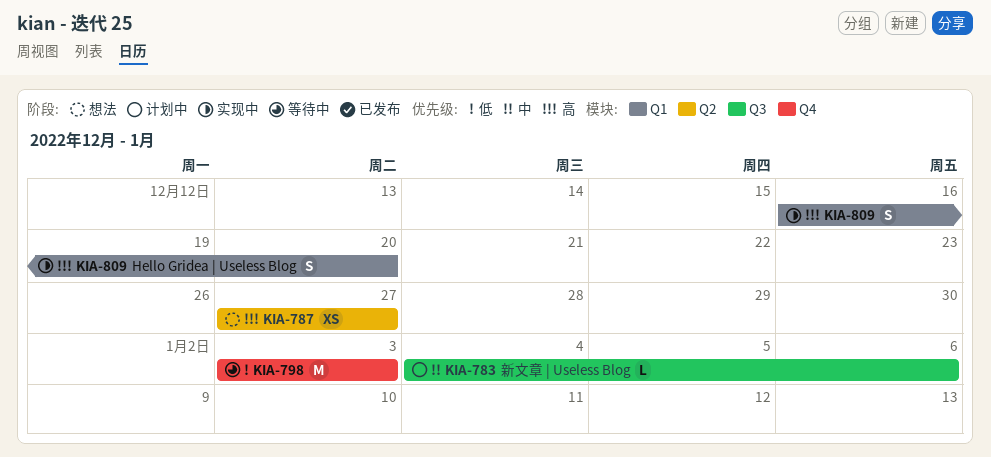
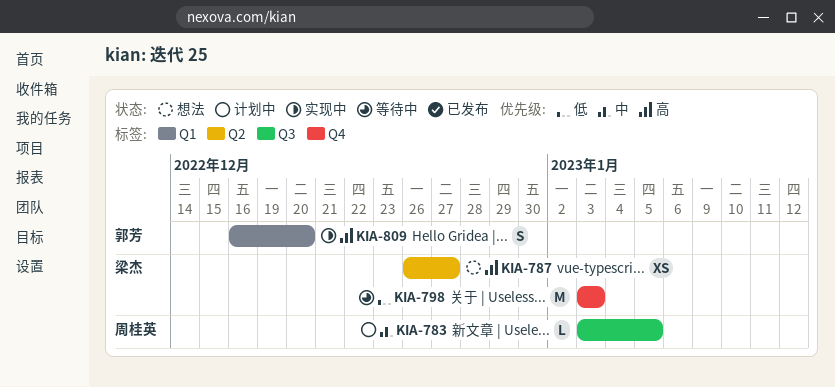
KIA-783, start: Jan 4 -> Jan 3
KIA-783, due: Jan 6 -> Jan 5
KIA-787, start: Dec 27 -> Dec 26

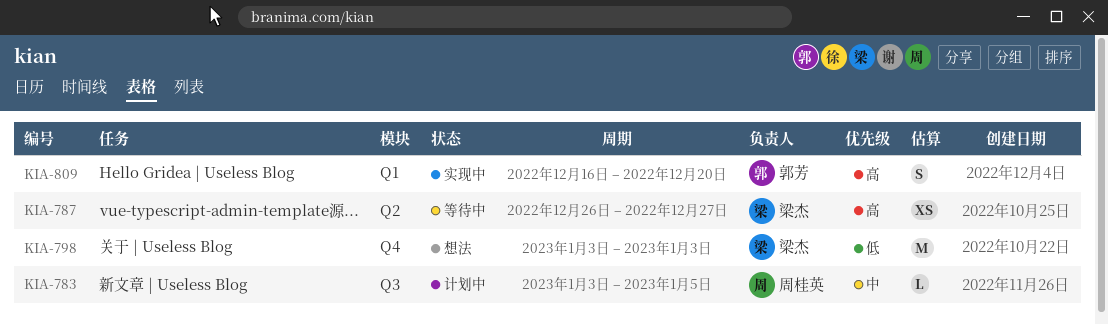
KIA-787, status: 想法 -> 等待中
KIA-798, status: 等待中 -> 想法

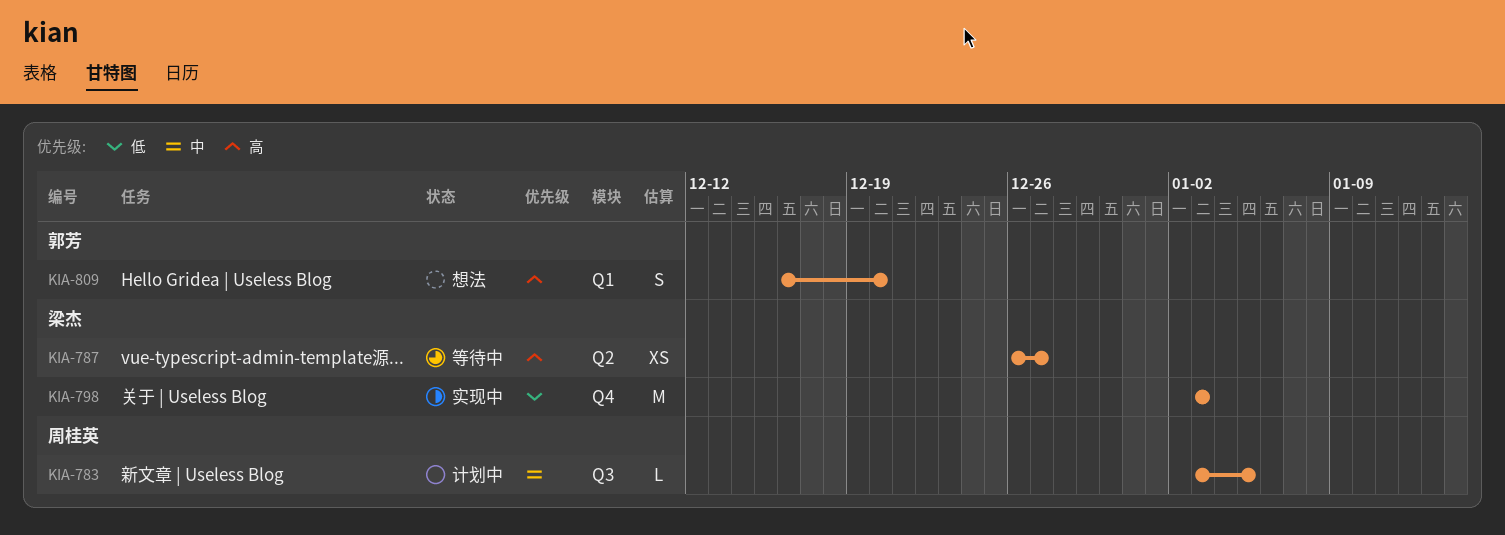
KIA-798, status: 想法 -> 实现中
KIA-809, status: 实现中 -> 想法

